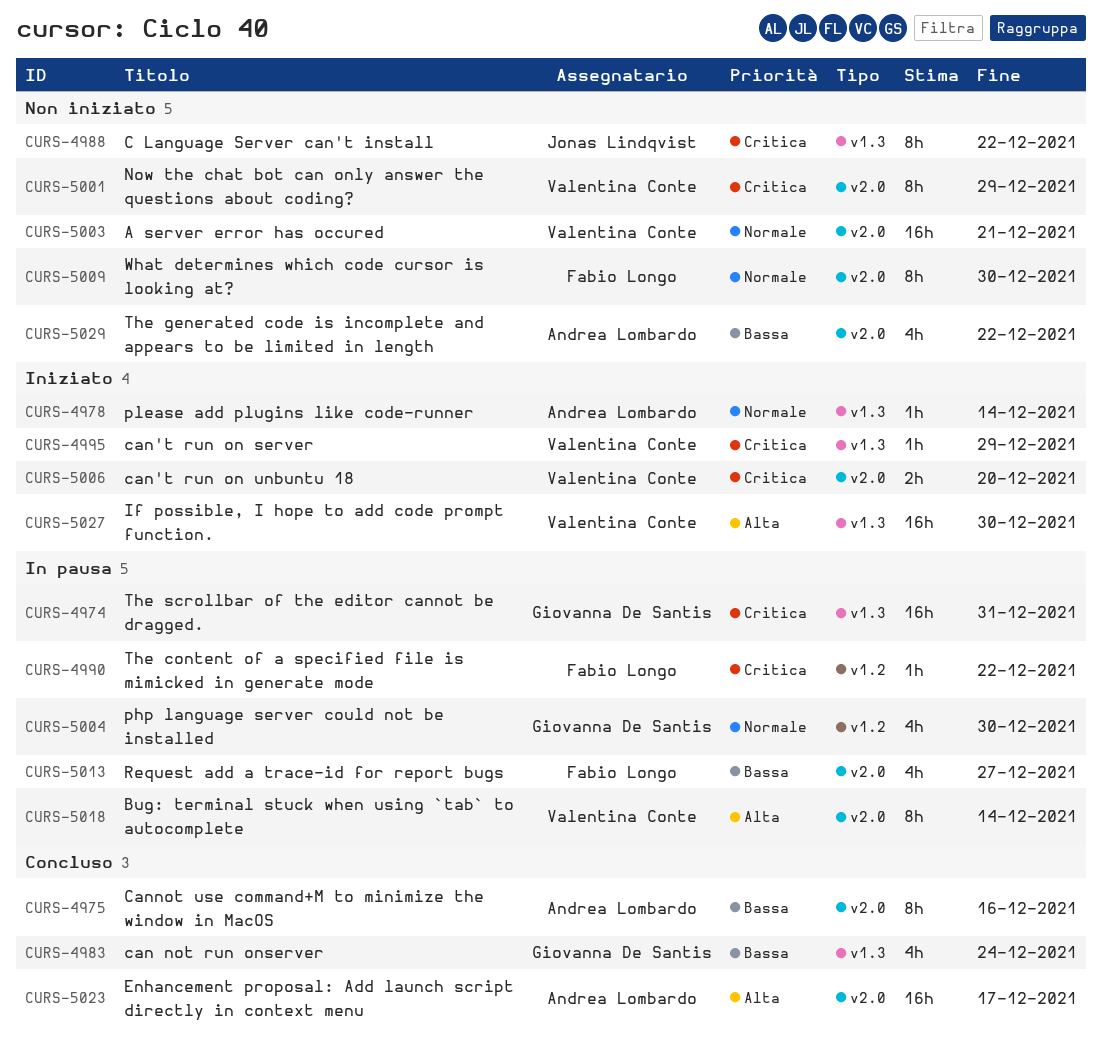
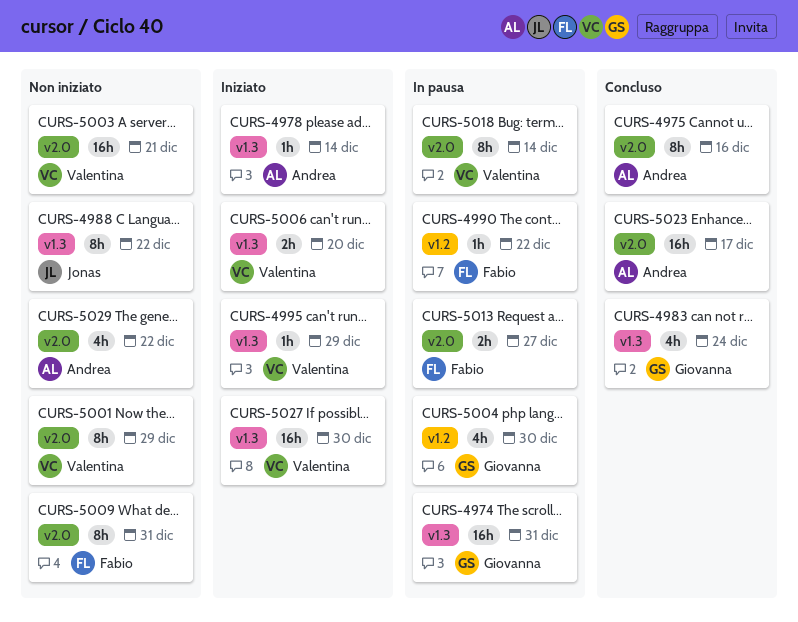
CURS-5006, label: v2.0 -> v1.3
CURS-5009, due: Dec 30 -> Dec 31
CURS-5013, estimate: 4h -> 2h

